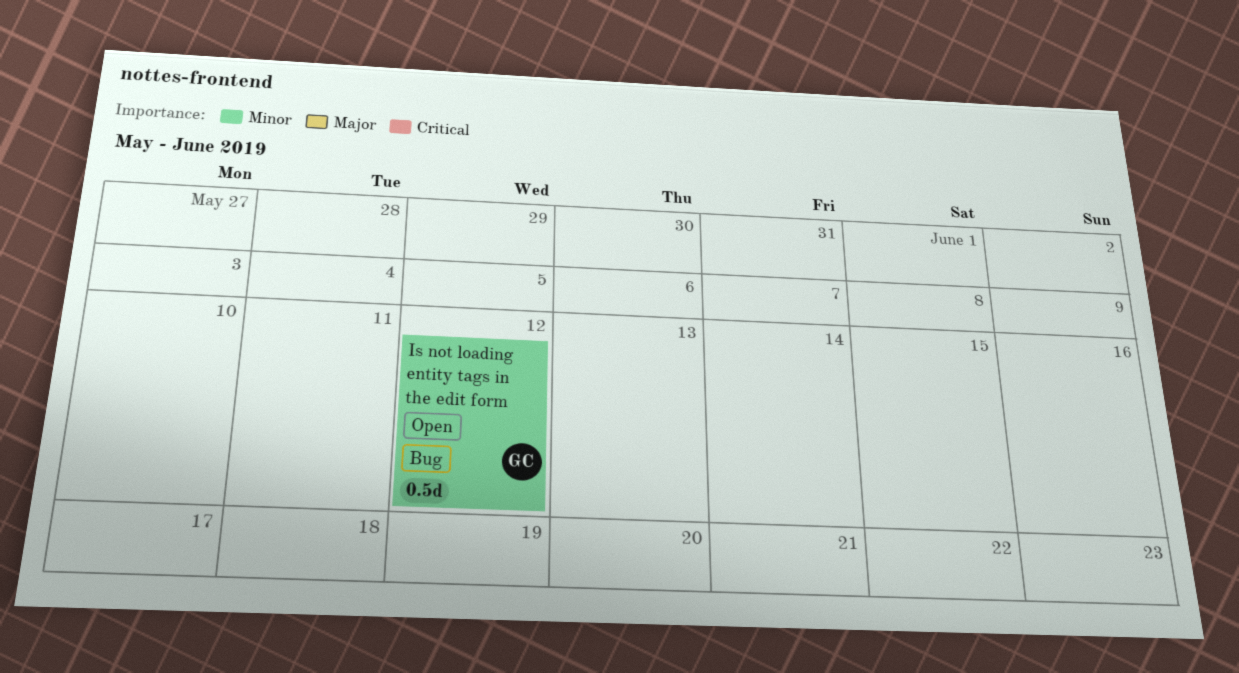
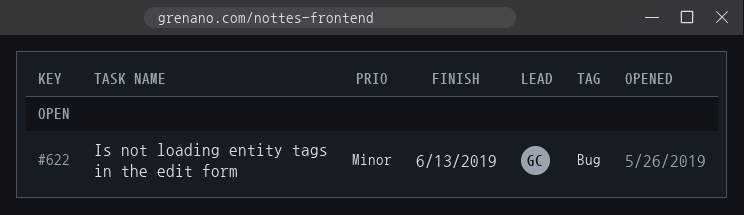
Is not loading entity tags in the edit form, due: Jun 12 -> Jun 13

